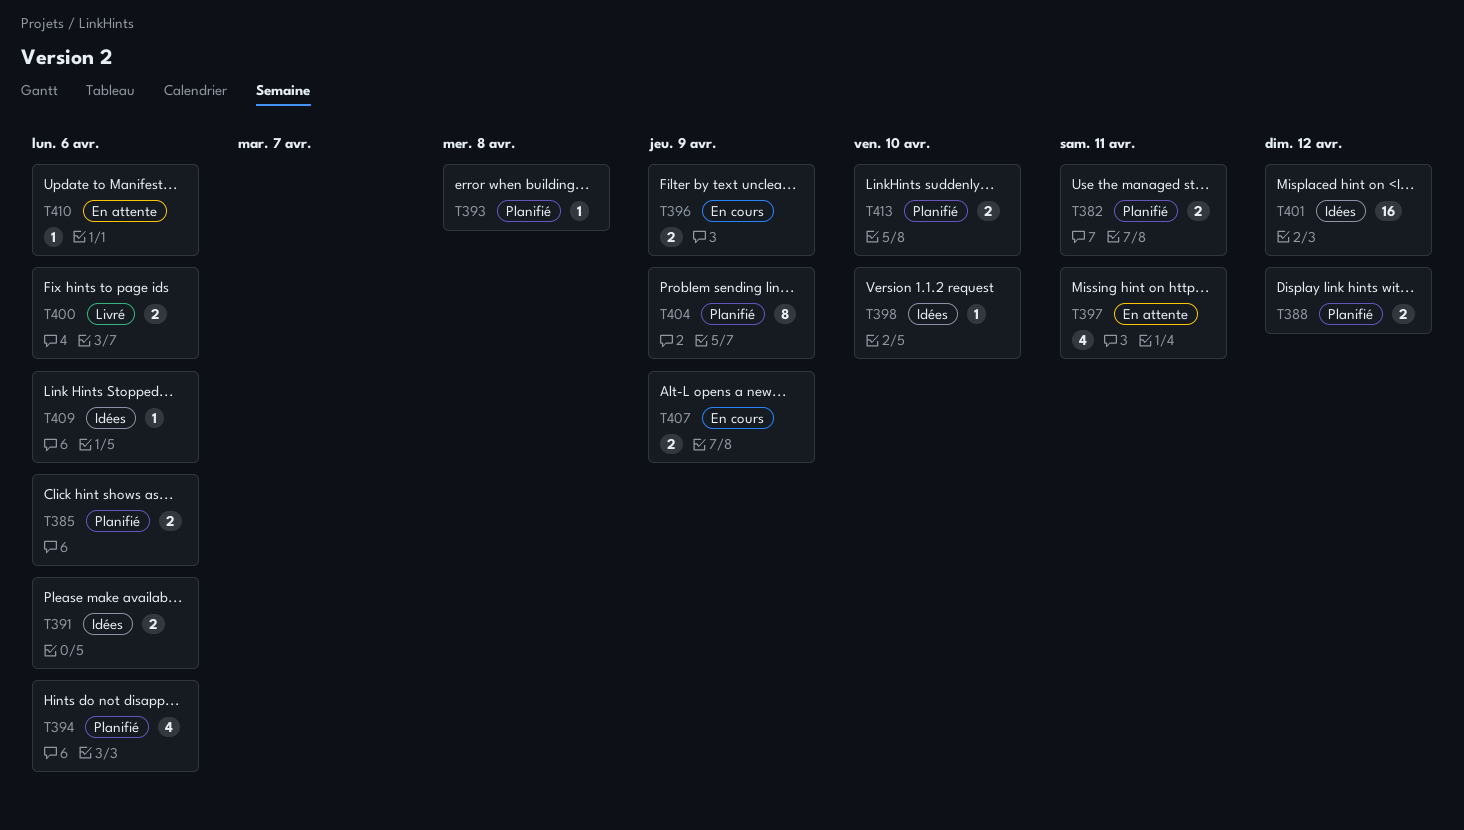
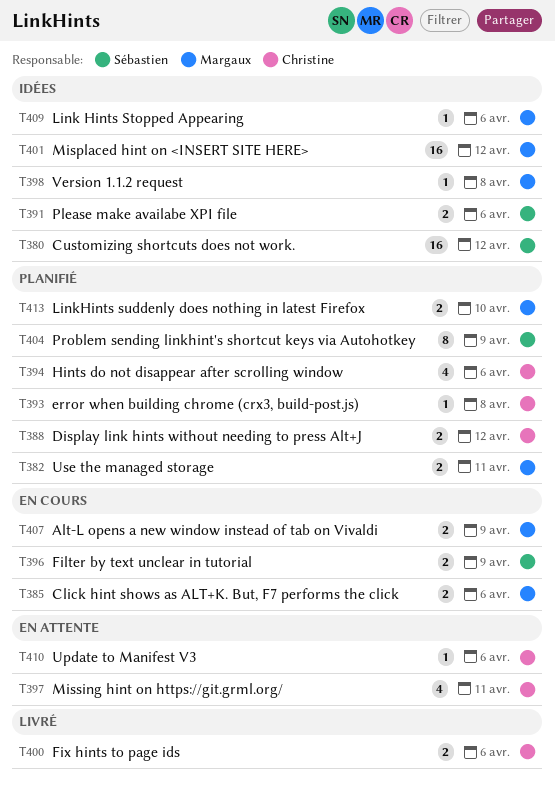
T380: none -> present
T385, status: Planifié -> En cours
T398, due: Apr 10 -> Apr 8

